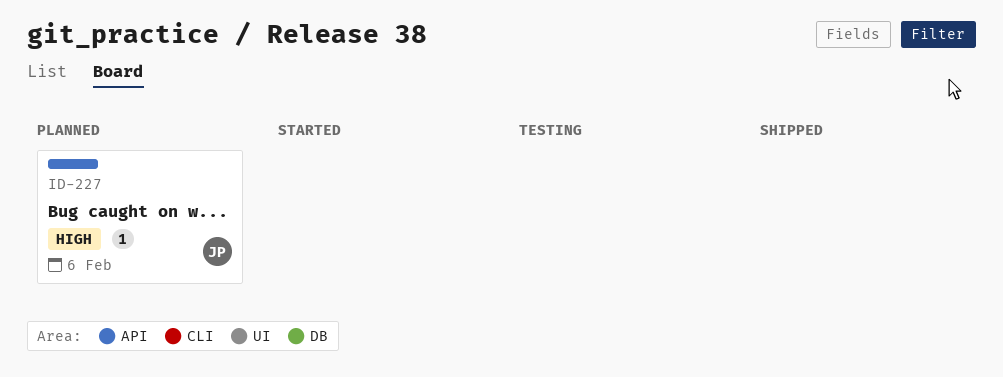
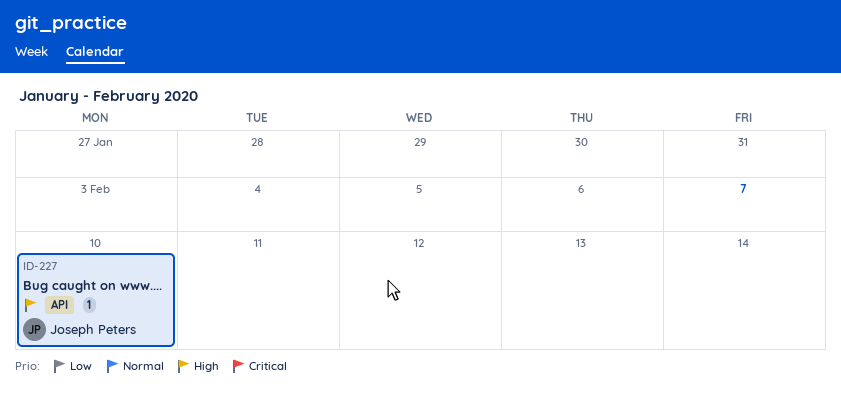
ID-227, due: Feb 6 -> Feb 10

